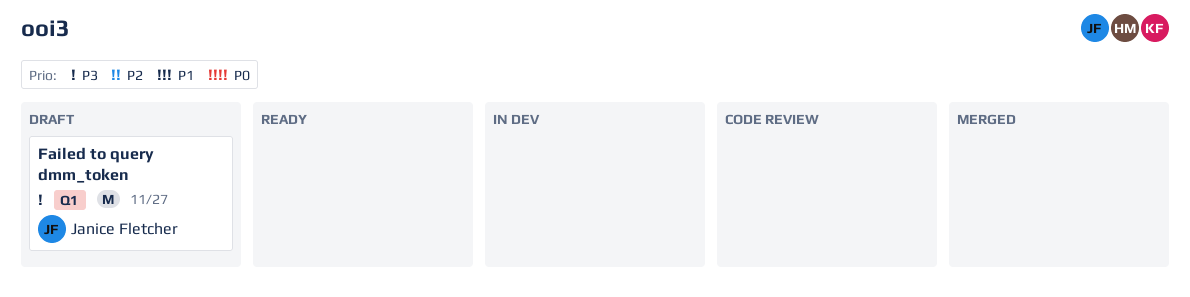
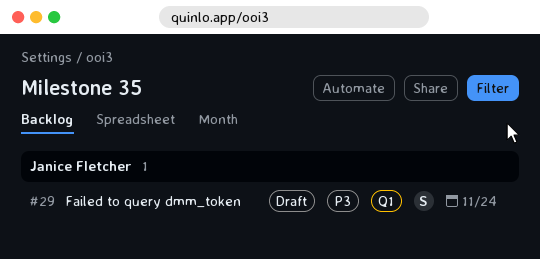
Failed to query dmm_token, estimate: M -> S
Failed to query dmm_token, due: Nov 27 -> Nov 24

